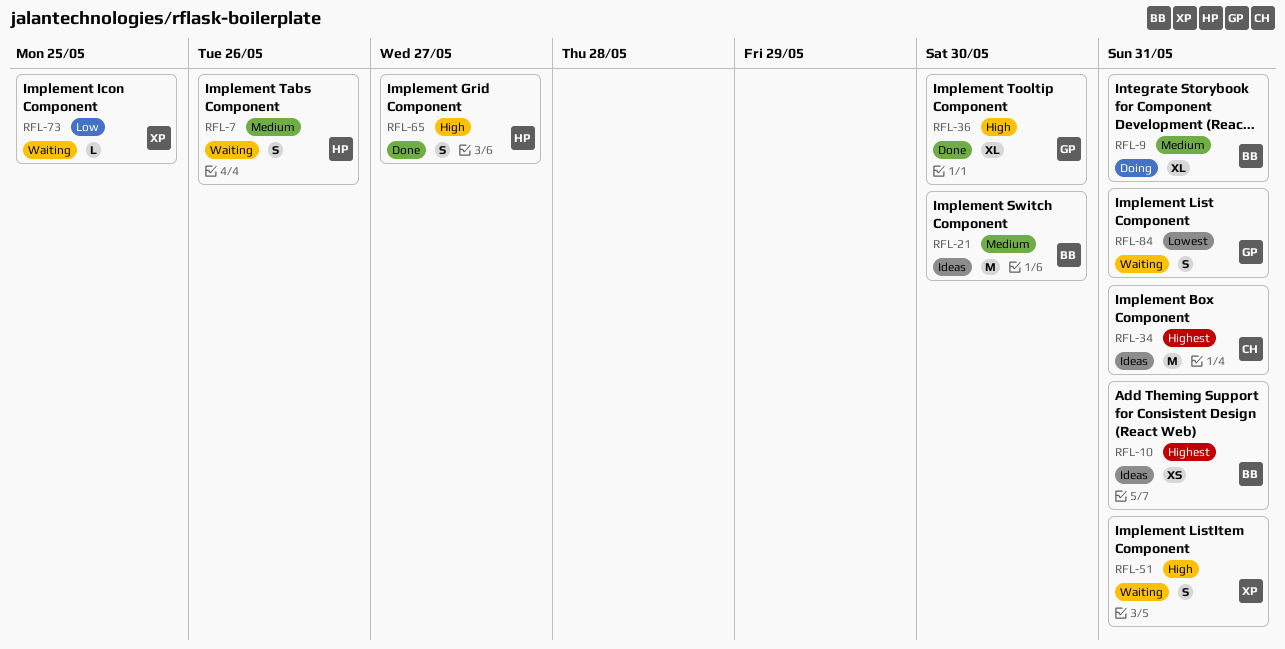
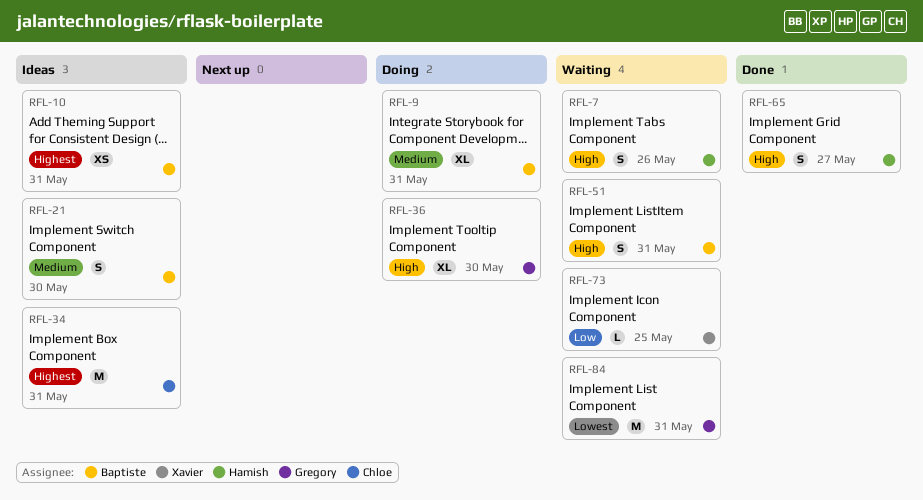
RFL-7, priority: Medium -> High
RFL-21, estimate: M -> S
RFL-36, status: Done -> Doing
RFL-51, owner: Xavier -> Baptiste
RFL-84, estimate: S -> M

